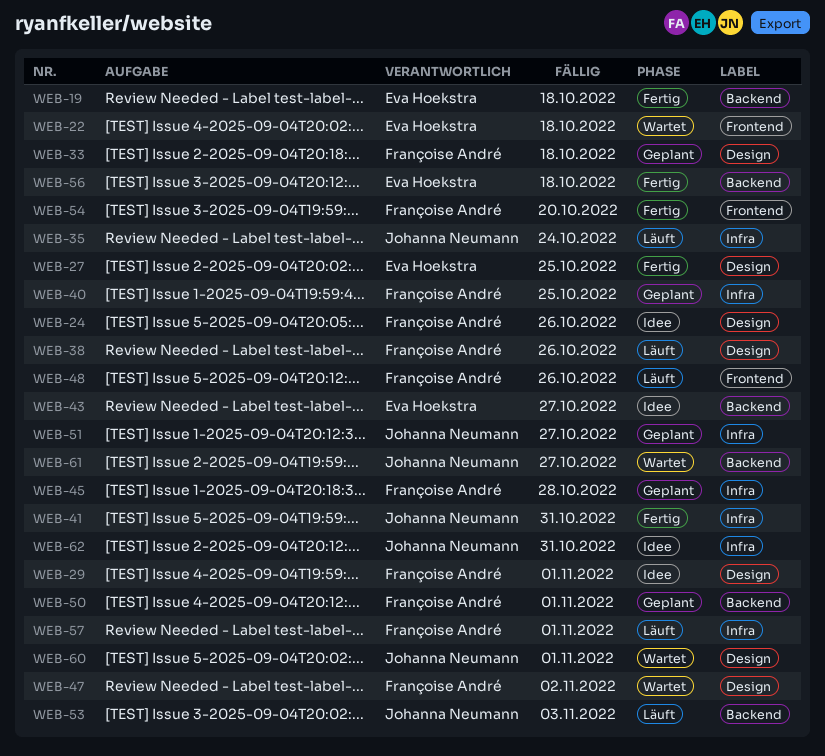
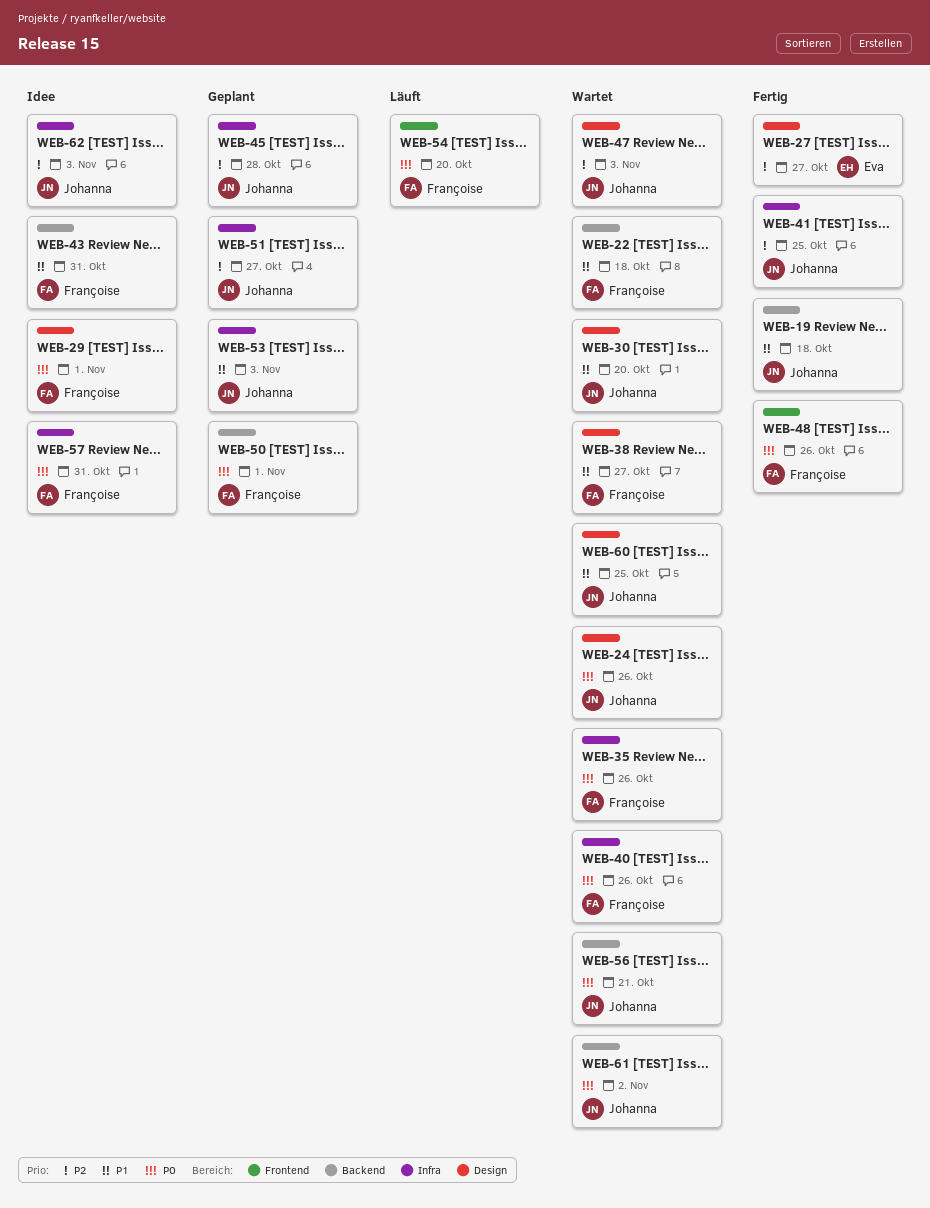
WEB-19, owner: Eva Hoekstra -> Johanna Neumann
WEB-22, owner: Eva Hoekstra -> Françoise André
WEB-22, label: Frontend -> Backend
WEB-24, status: Idee -> Wartet
WEB-24, owner: Françoise André -> Johanna Neumann
WEB-27, due: Oct 25 -> Oct 27
WEB-30: none -> present
WEB-33: present -> none
WEB-35, status: Läuft -> Wartet
WEB-35, owner: Johanna Neumann -> Françoise André
WEB-35, due: Oct 24 -> Oct 26
WEB-38, status: Läuft -> Wartet
WEB-38, due: Oct 26 -> Oct 27
WEB-40, status: Geplant -> Wartet
WEB-40, due: Oct 25 -> Oct 26
WEB-41, due: Oct 31 -> Oct 25
WEB-43, owner: Eva Hoekstra -> Françoise André
WEB-43, due: Oct 27 -> Oct 31
WEB-45, owner: Françoise André -> Johanna Neumann
WEB-47, owner: Françoise André -> Johanna Neumann
WEB-47, due: Nov 2 -> Nov 3
WEB-48, status: Läuft -> Fertig
WEB-53, status: Läuft -> Geplant
WEB-53, label: Backend -> Infra
WEB-54, status: Fertig -> Läuft
WEB-56, status: Fertig -> Wartet
WEB-56, owner: Eva Hoekstra -> Johanna Neumann
WEB-56, due: Oct 18 -> Oct 21
WEB-57, status: Läuft -> Idee
WEB-57, due: Nov 1 -> Oct 31
WEB-60, due: Nov 1 -> Oct 25
WEB-61, due: Oct 27 -> Nov 2
WEB-62, due: Oct 31 -> Nov 3

